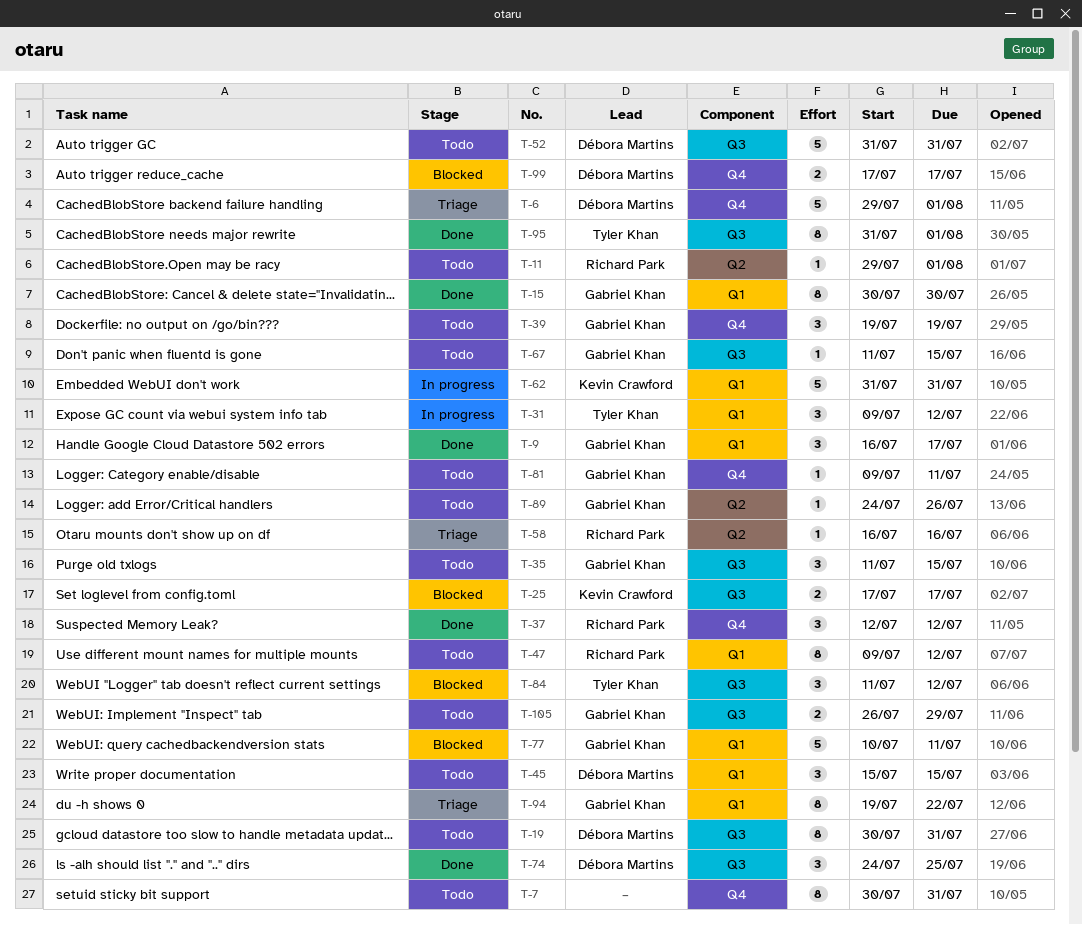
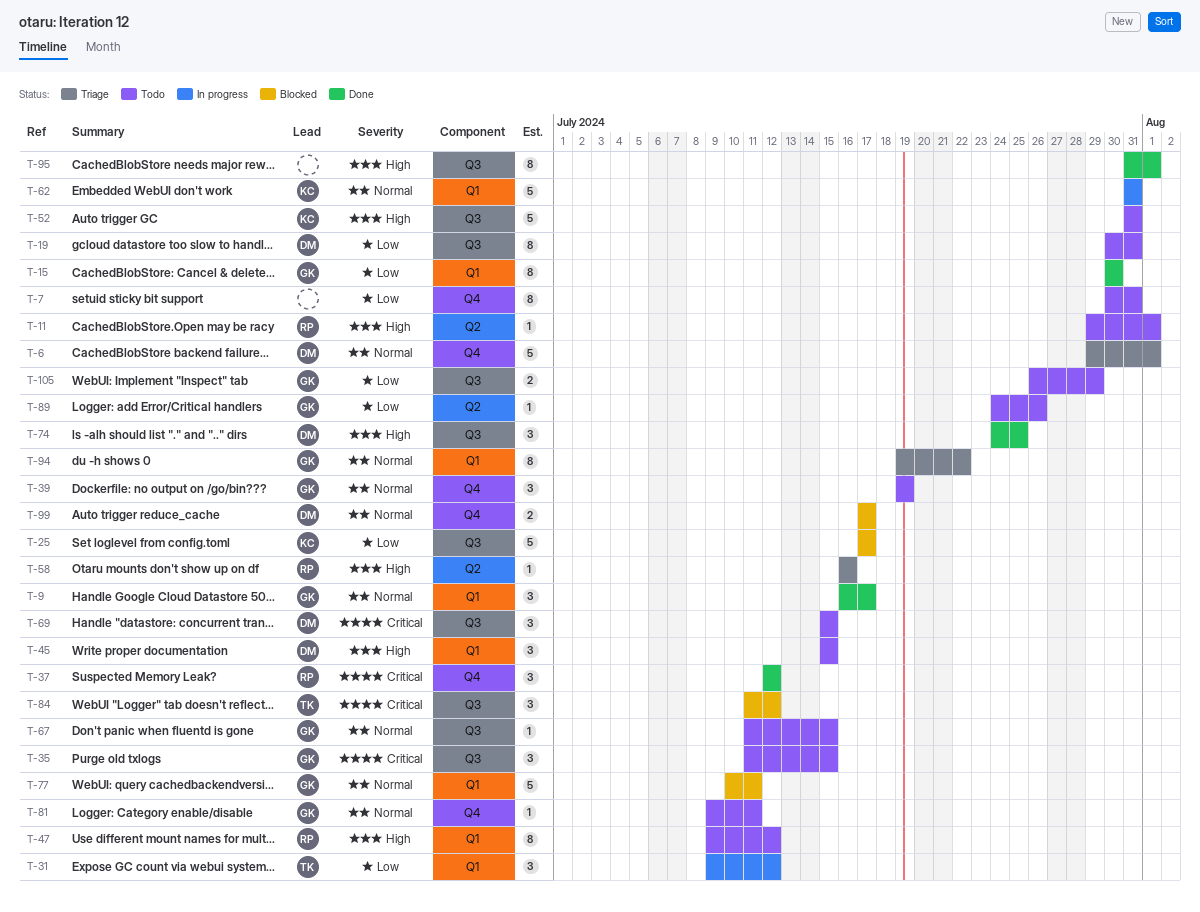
T-25, estimate: 2 -> 5
T-52, owner: Débora Martins -> Kevin Crawford
T-69: none -> present
T-95, owner: Tyler Khan -> none

